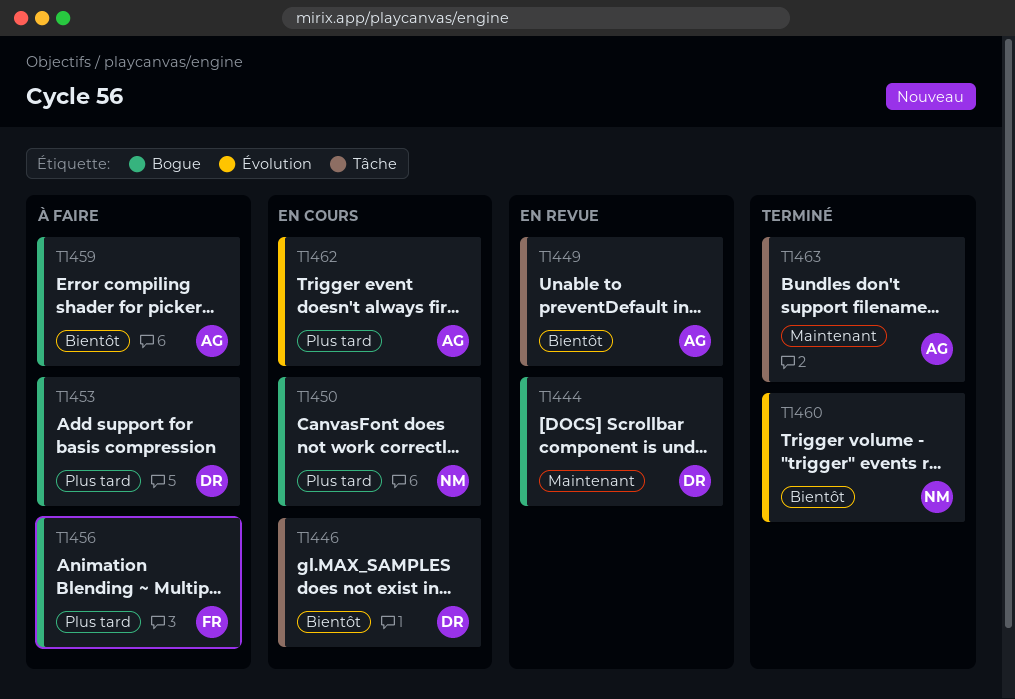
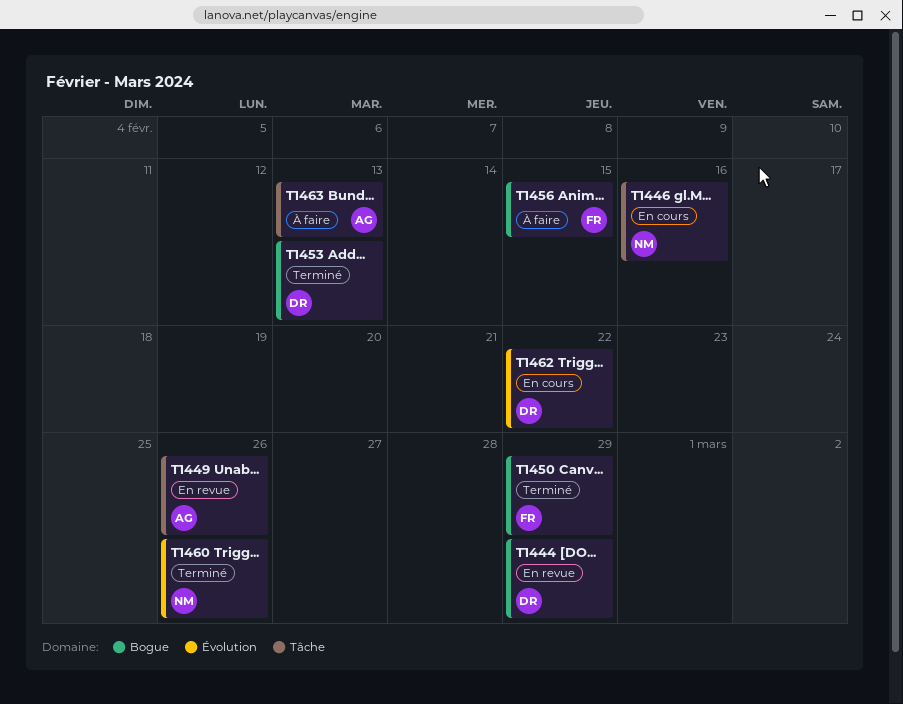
T1446, owner: DR -> NM
T1450, status: En cours -> Terminé
T1450, owner: NM -> FR
T1453, status: À faire -> Terminé
T1459: present -> none
T1462, owner: AG -> DR
T1463, status: Terminé -> À faire

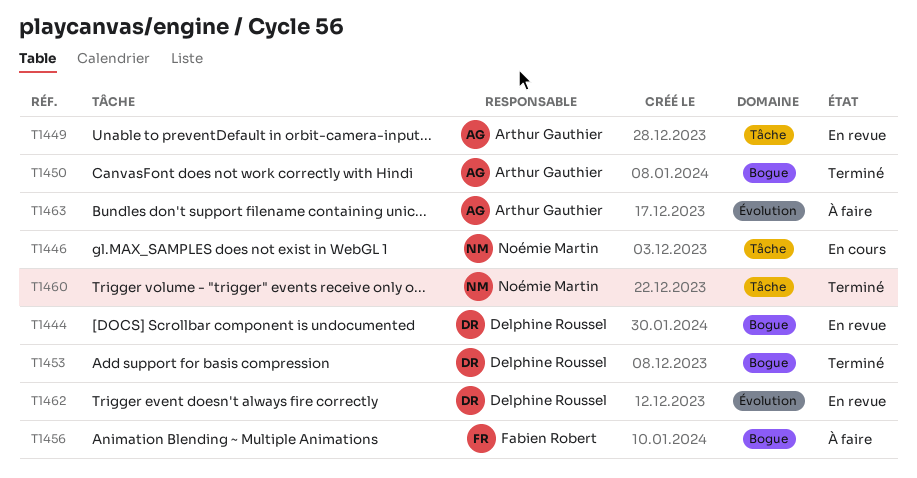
T1450, owner: Fabien Robert -> Arthur Gauthier
T1460, label: Évolution -> Tâche
T1462, status: En cours -> En revue
T1463, label: Tâche -> Évolution

